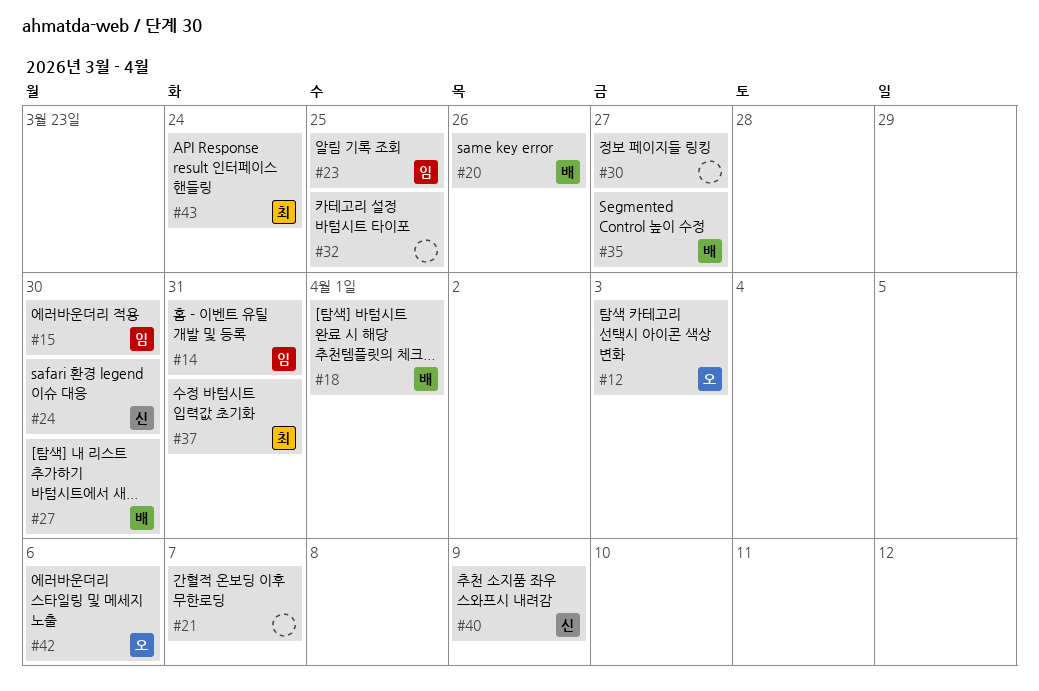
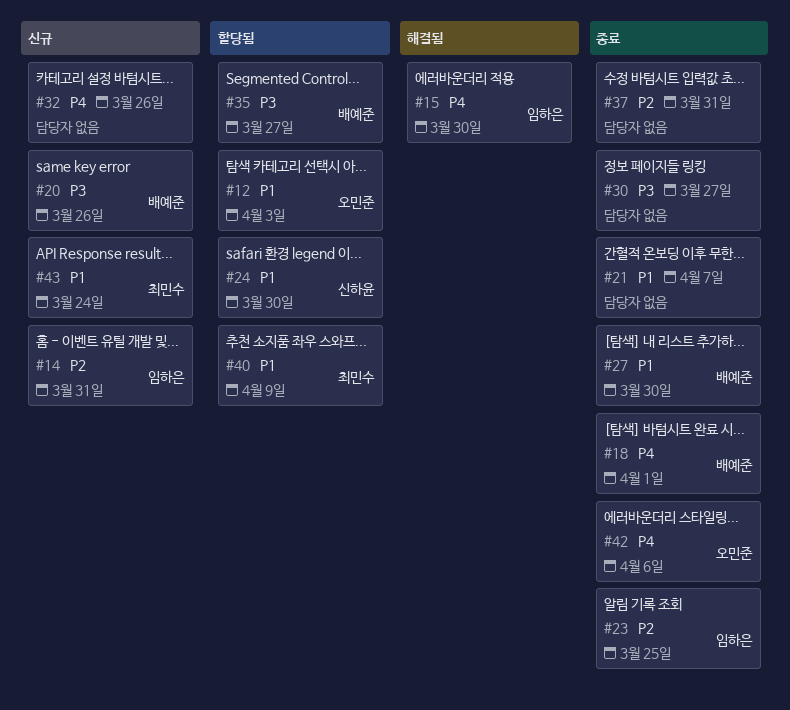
#32, due: Mar 25 -> Mar 26
#37, owner: 최민수 -> none
#40, owner: 신하윤 -> 최민수

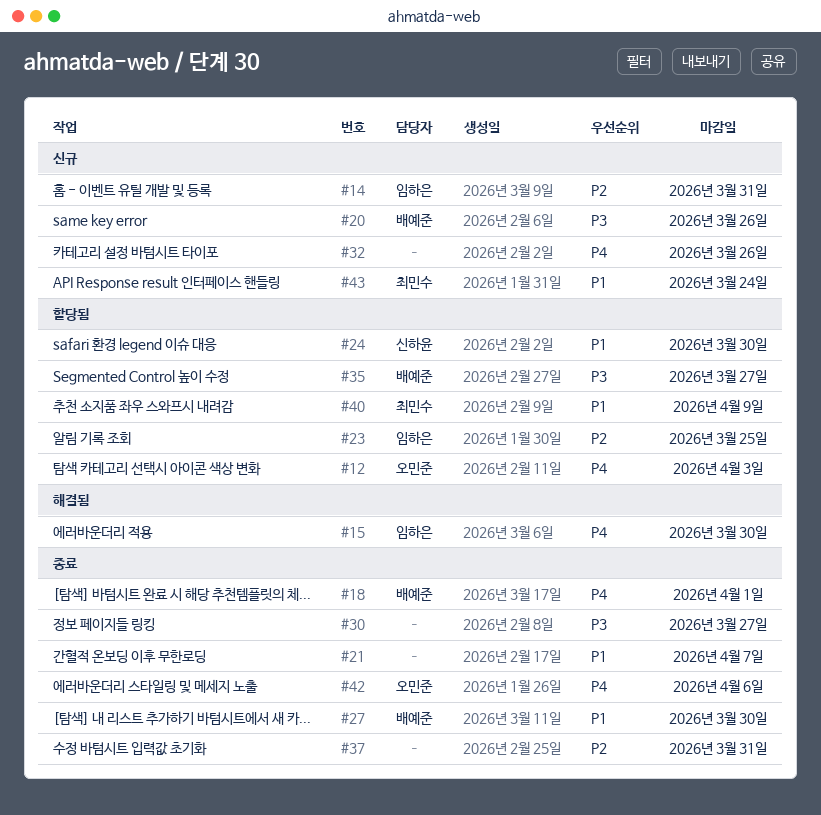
#12, priority: P1 -> P4
#23, status: 종료 -> 할당됨

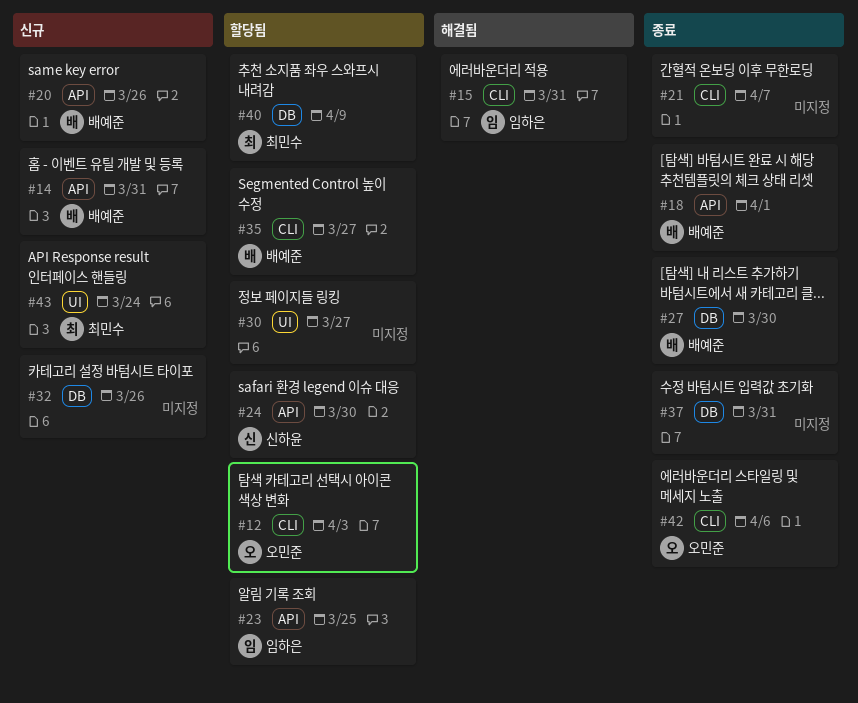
#14, owner: 임하은 -> 배예준
#15, due: Mar 30 -> Mar 31
#30, status: 종료 -> 할당됨

